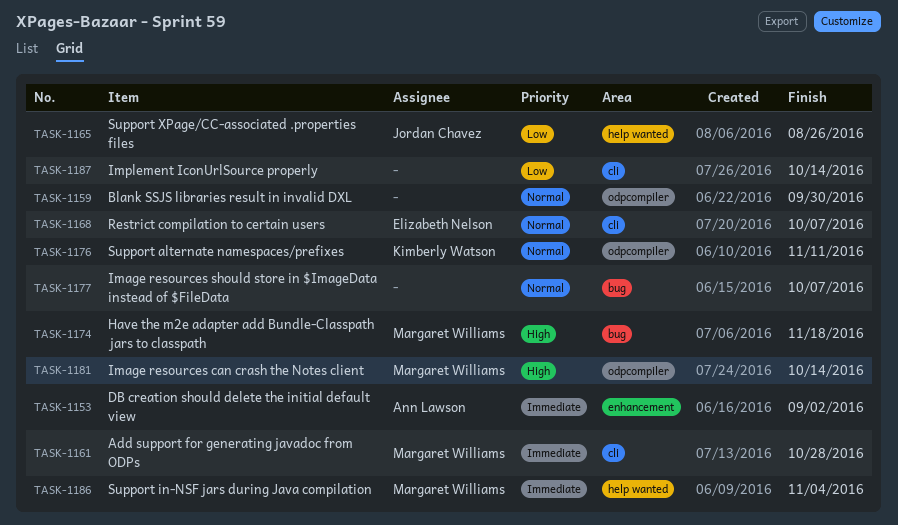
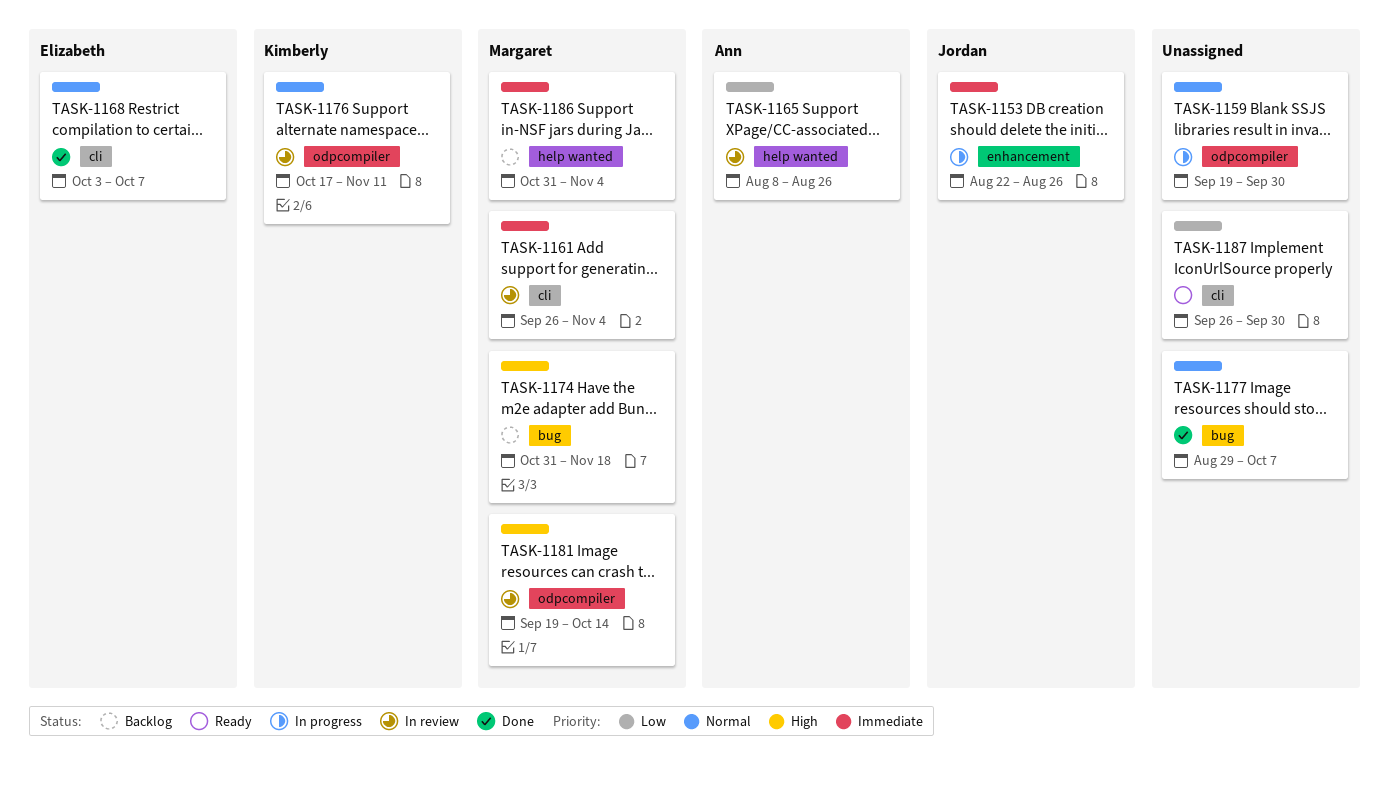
TASK-1153, owner: Ann Lawson -> Jordan Chavez
TASK-1153, due: Sep 2 -> Aug 26
TASK-1161, due: Oct 28 -> Nov 4
TASK-1165, owner: Jordan Chavez -> Ann Lawson
TASK-1187, due: Oct 14 -> Sep 30

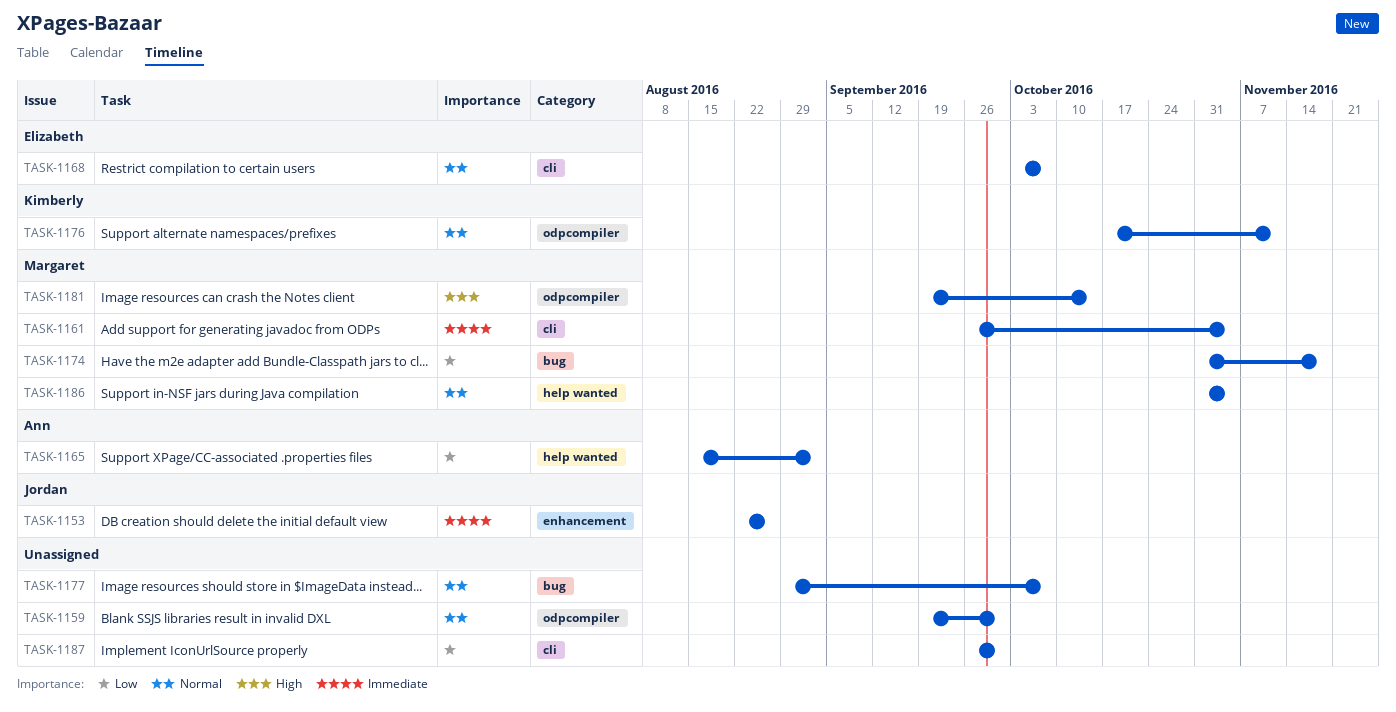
TASK-1165, start: Aug 8 -> Aug 15
TASK-1165, due: Aug 26 -> Sep 2
TASK-1174, priority: High -> Low
TASK-1186, priority: Immediate -> Normal

